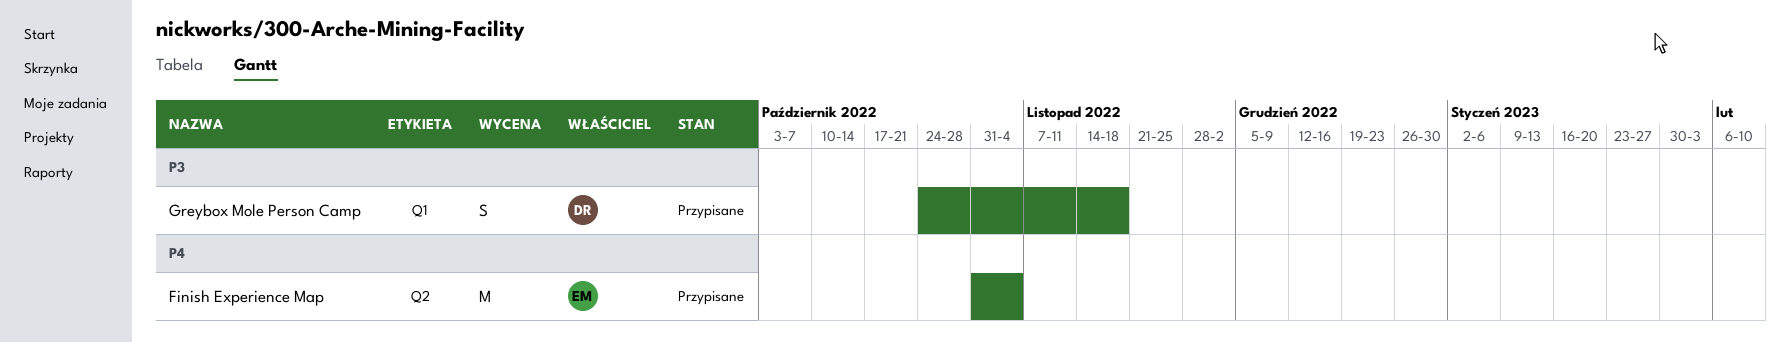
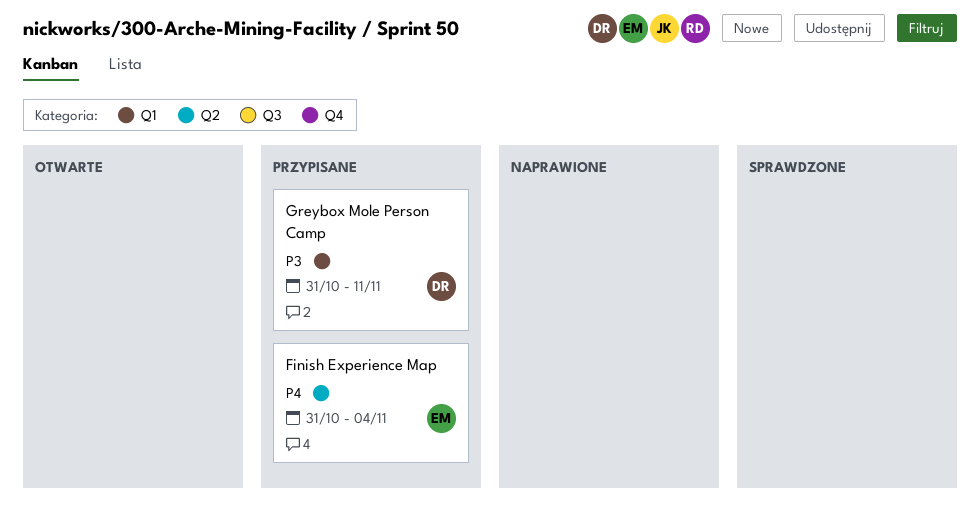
Greybox Mole Person Camp, start: Oct 24 -> Oct 31
Greybox Mole Person Camp, due: Nov 18 -> Nov 11

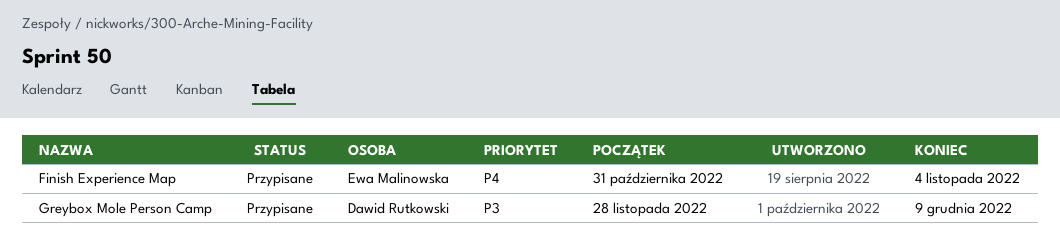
Greybox Mole Person Camp, start: Oct 31 -> Nov 28
Greybox Mole Person Camp, due: Nov 11 -> Dec 9

